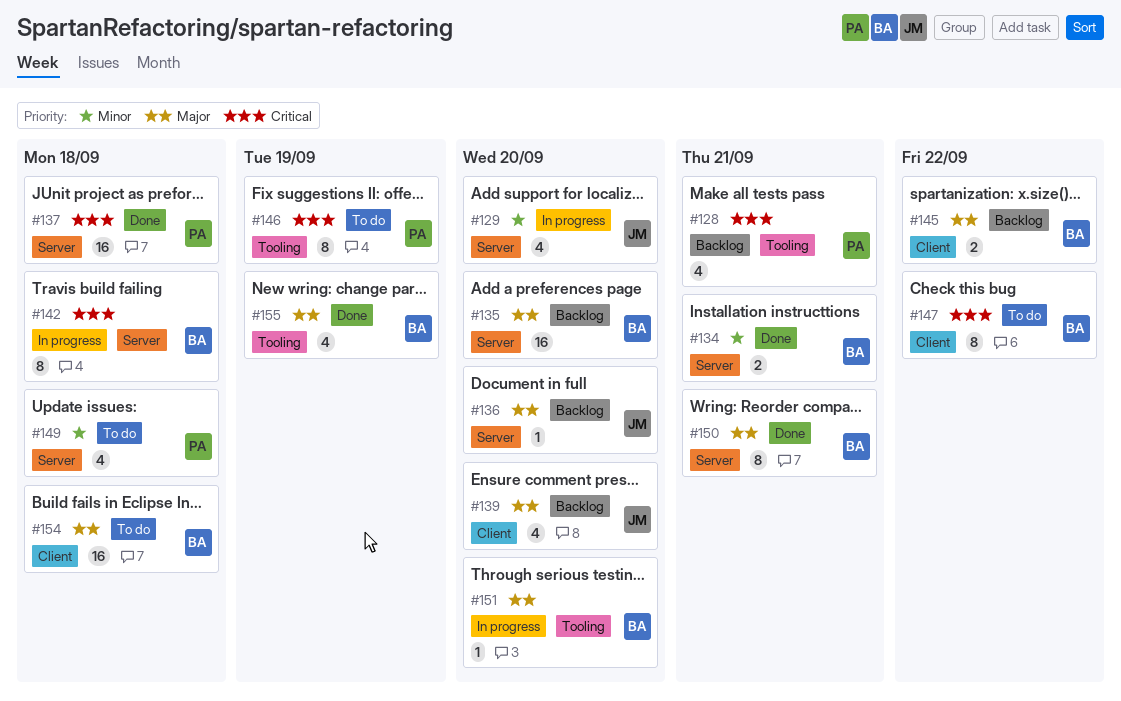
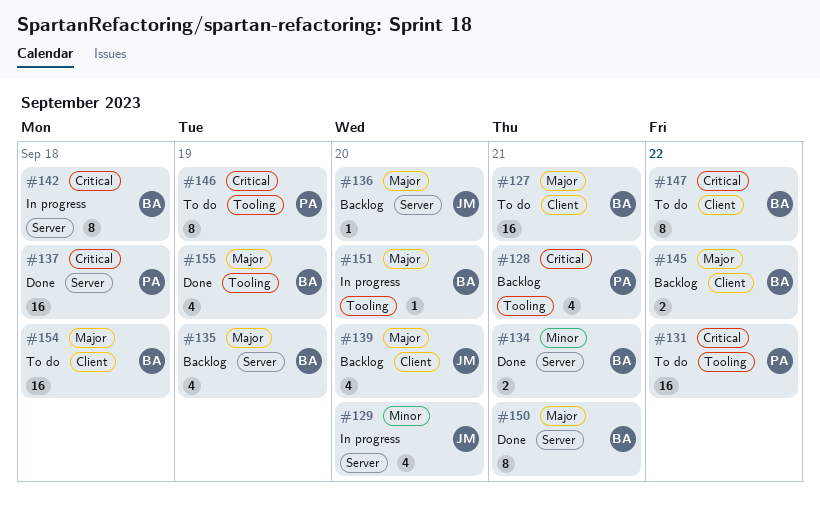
#127: none -> present
#131: none -> present
#135, estimate: 16 -> 4
#135, due: Sep 20 -> Sep 19
#149: present -> none

